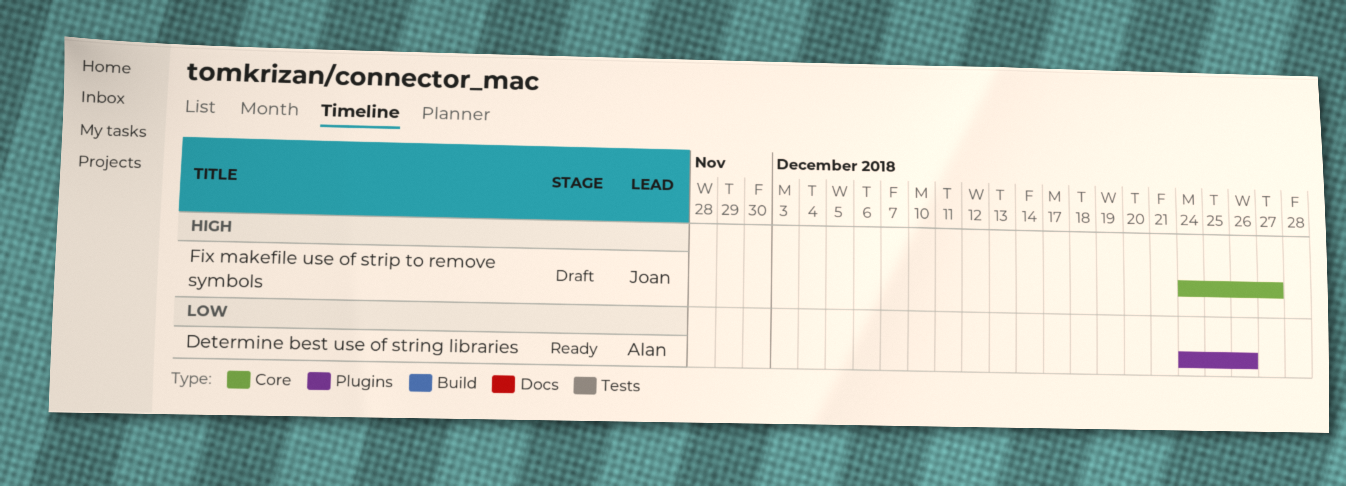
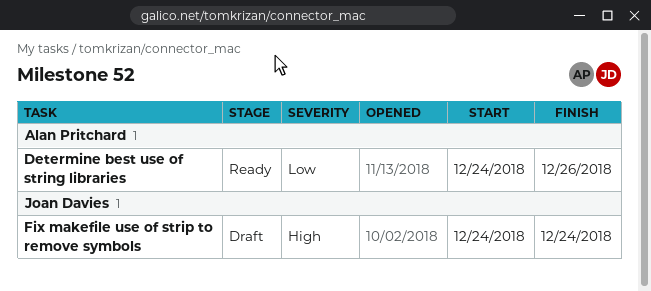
Fix makefile use of strip to remove symbols, due: Dec 27 -> Dec 24

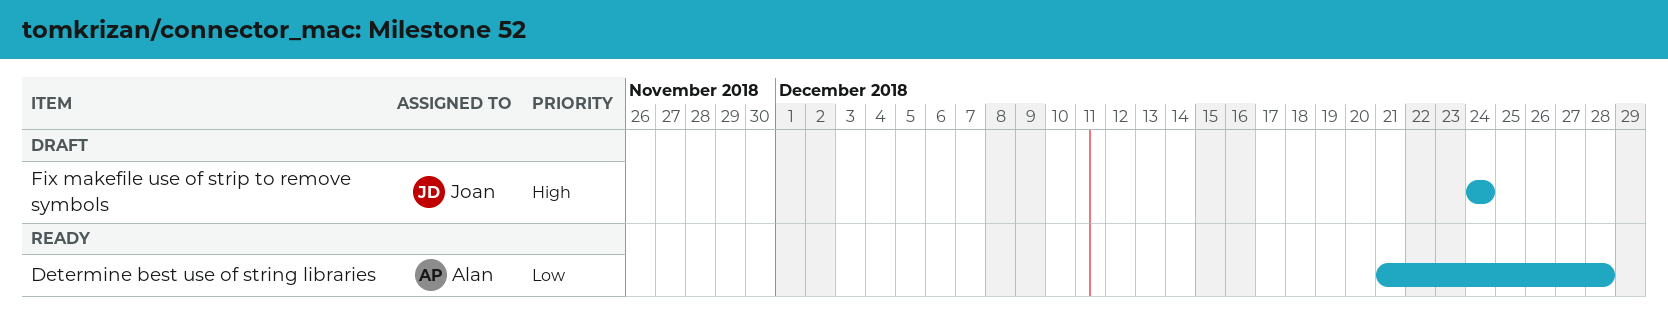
Determine best use of string libraries, start: Dec 24 -> Dec 21
Determine best use of string libraries, due: Dec 26 -> Dec 28

